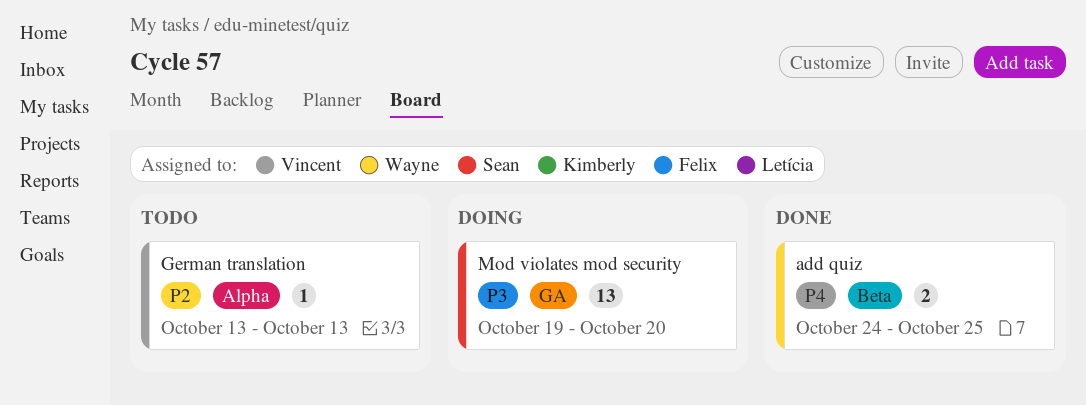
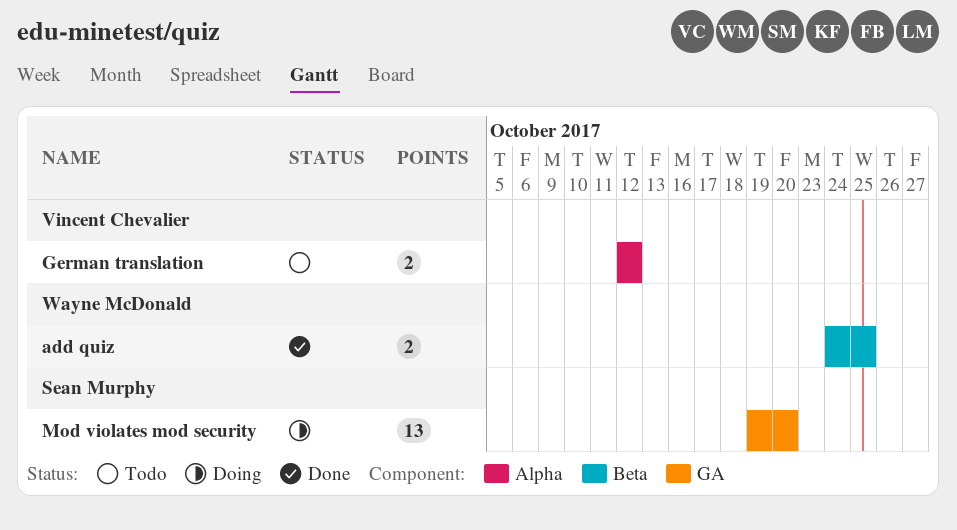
German translation, estimate: 1 -> 2
German translation, start: Oct 13 -> Oct 12
German translation, due: Oct 13 -> Oct 12

